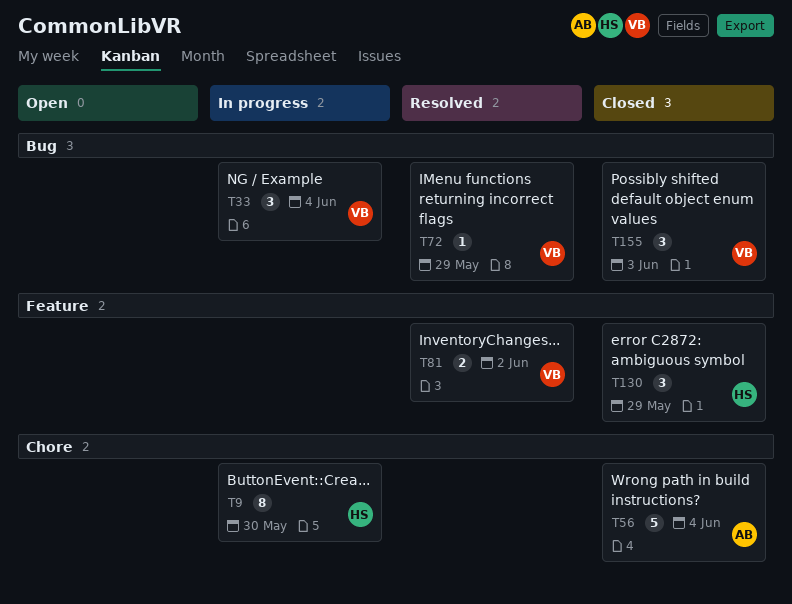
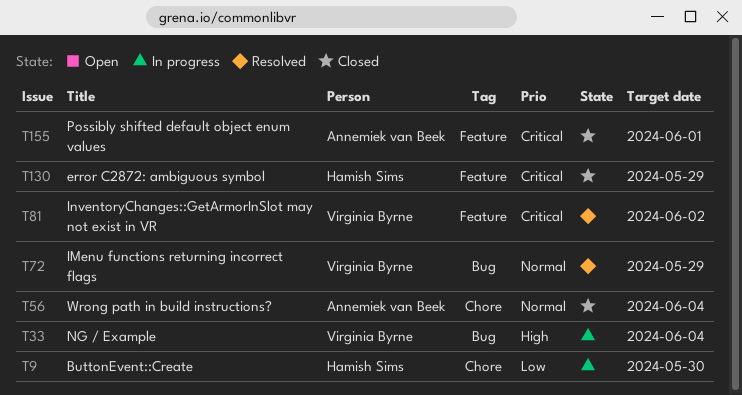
T155, owner: Virginia Byrne -> Annemiek van Beek
T155, label: Bug -> Feature
T155, due: Jun 3 -> Jun 1

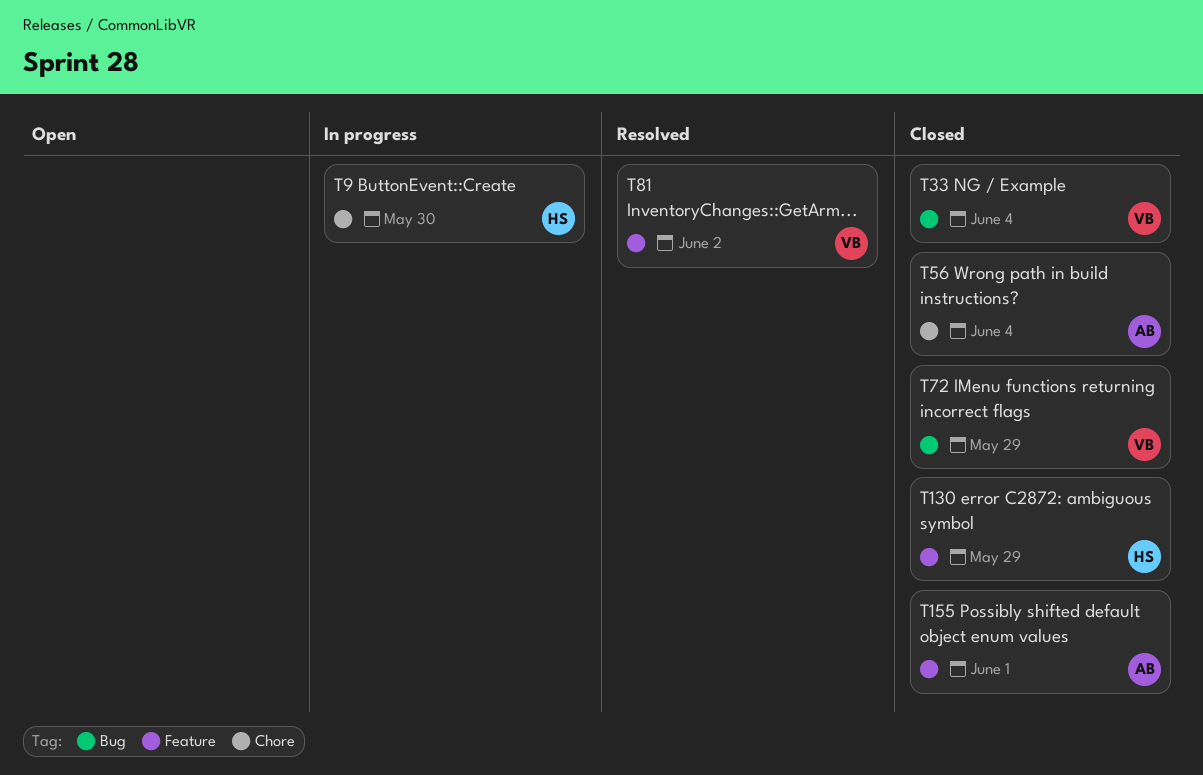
T33, status: In progress -> Closed
T72, status: Resolved -> Closed

